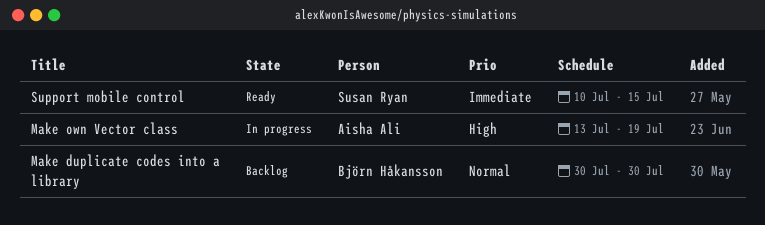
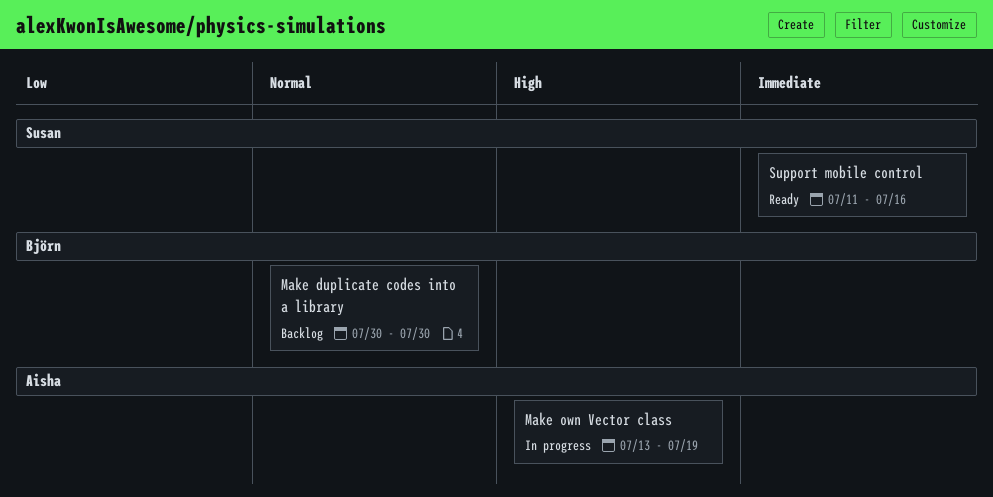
Support mobile control, start: Jul 10 -> Jul 11
Support mobile control, due: Jul 15 -> Jul 16

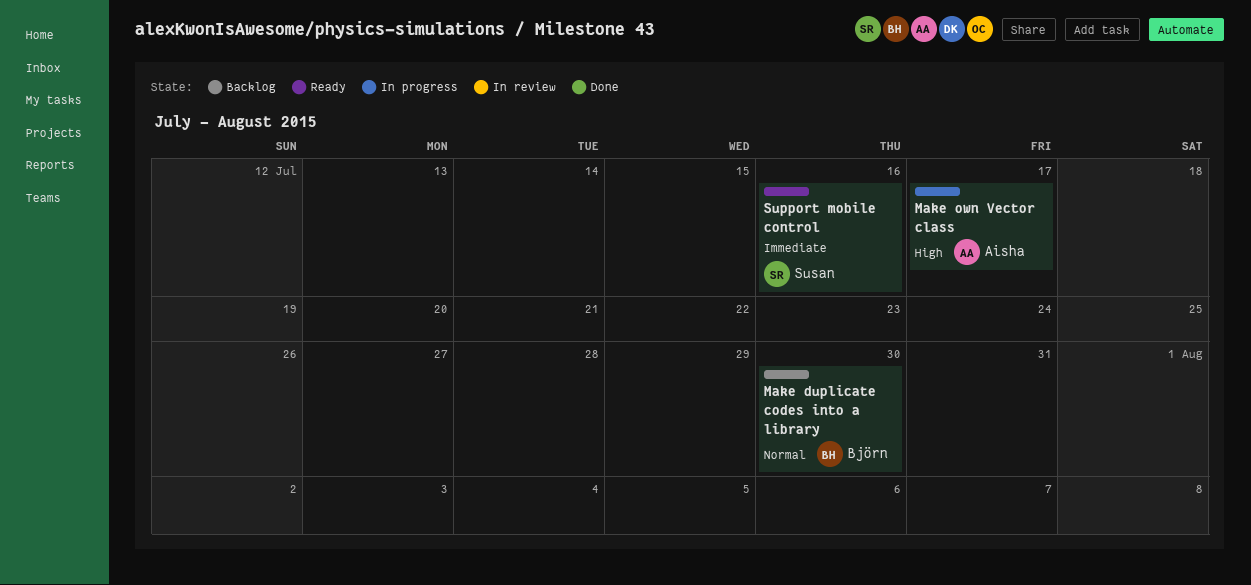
Make own Vector class, due: Jul 19 -> Jul 17

